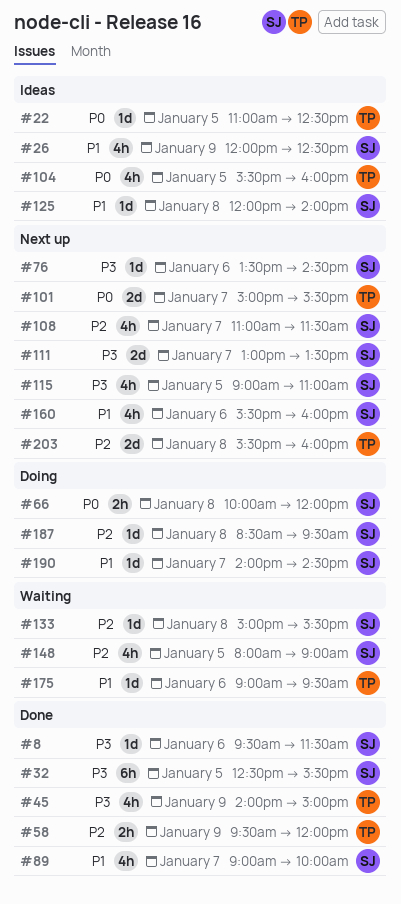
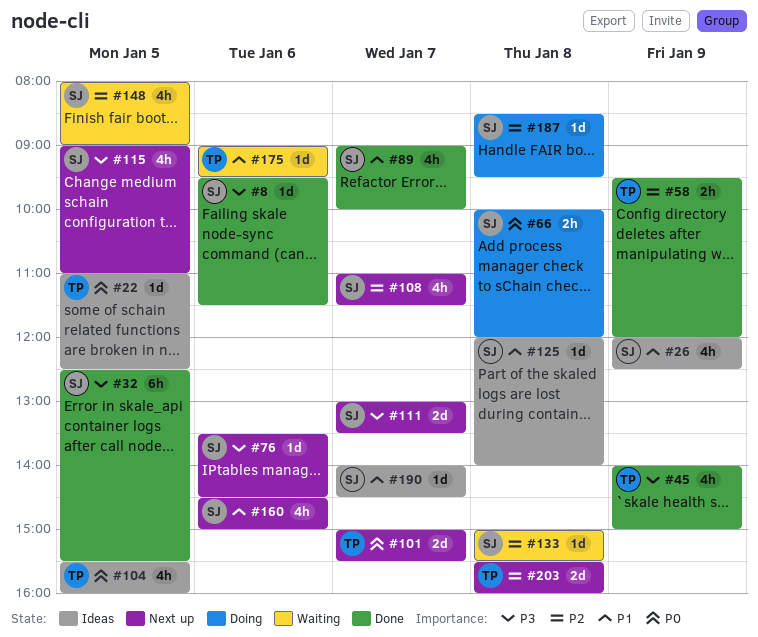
#160, begins: 15:30 -> 14:30
#160, ends: 16:00 -> 15:00
#190, status: Doing -> Ideas

